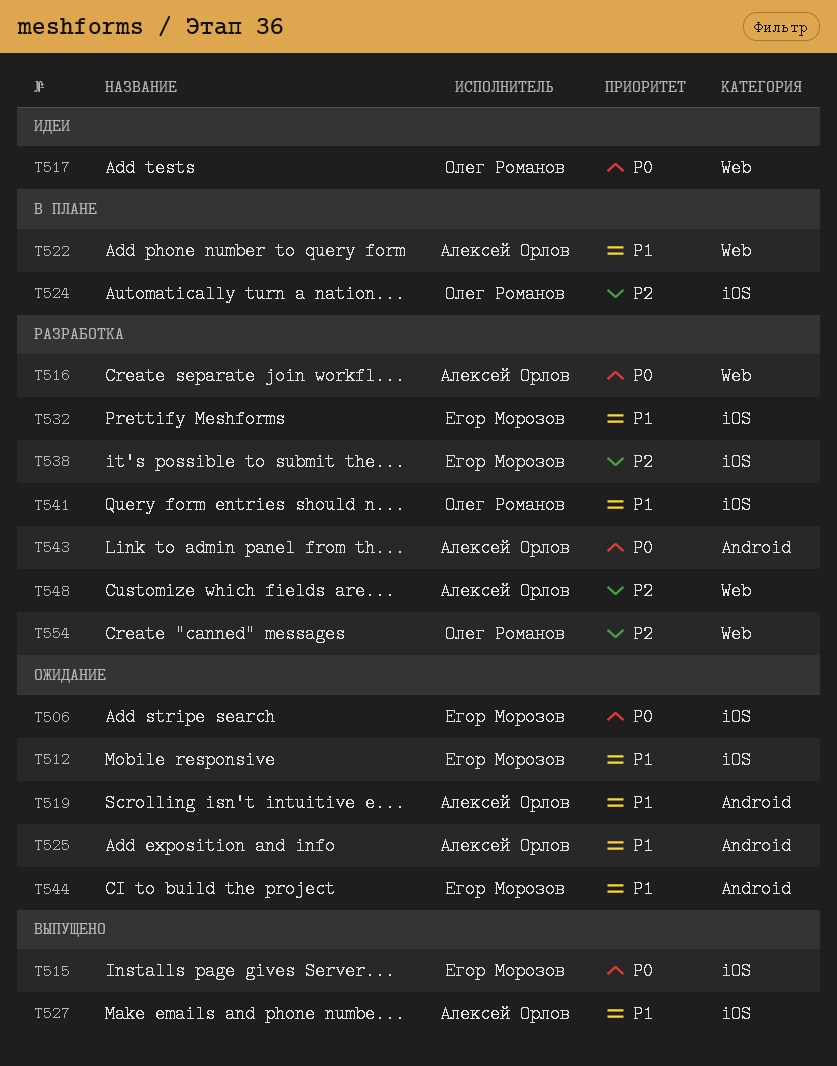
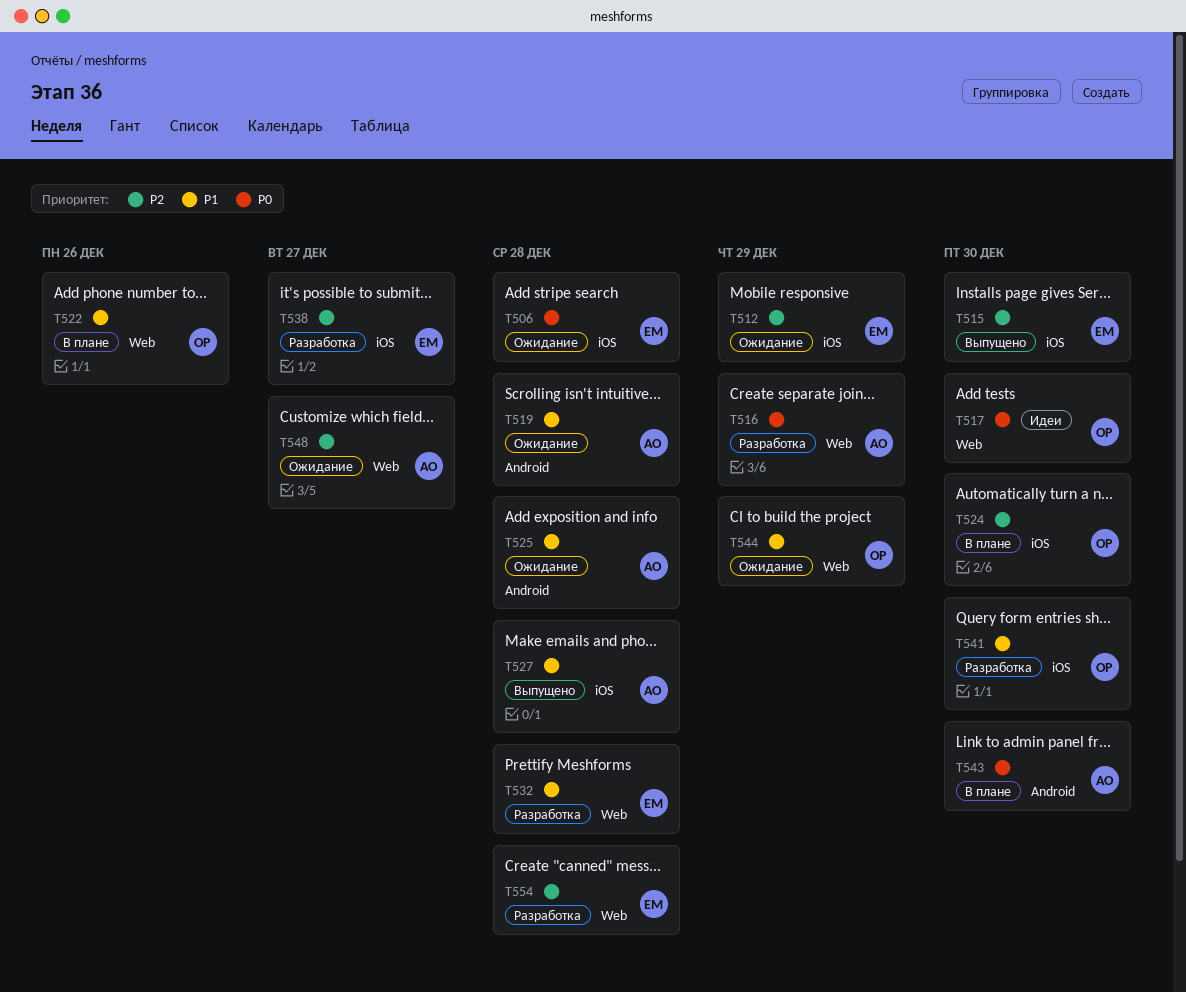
T512, priority: P1 -> P2
T515, priority: P0 -> P2
T522, owner: Алексей Орлов -> Олег Романов
T532, label: iOS -> Web
T543, status: Разработка -> В плане
T544, owner: Егор Морозов -> Олег Романов
T544, label: Android -> Web
T548, status: Разработка -> Ожидание
T554, owner: Олег Романов -> Егор Морозов

